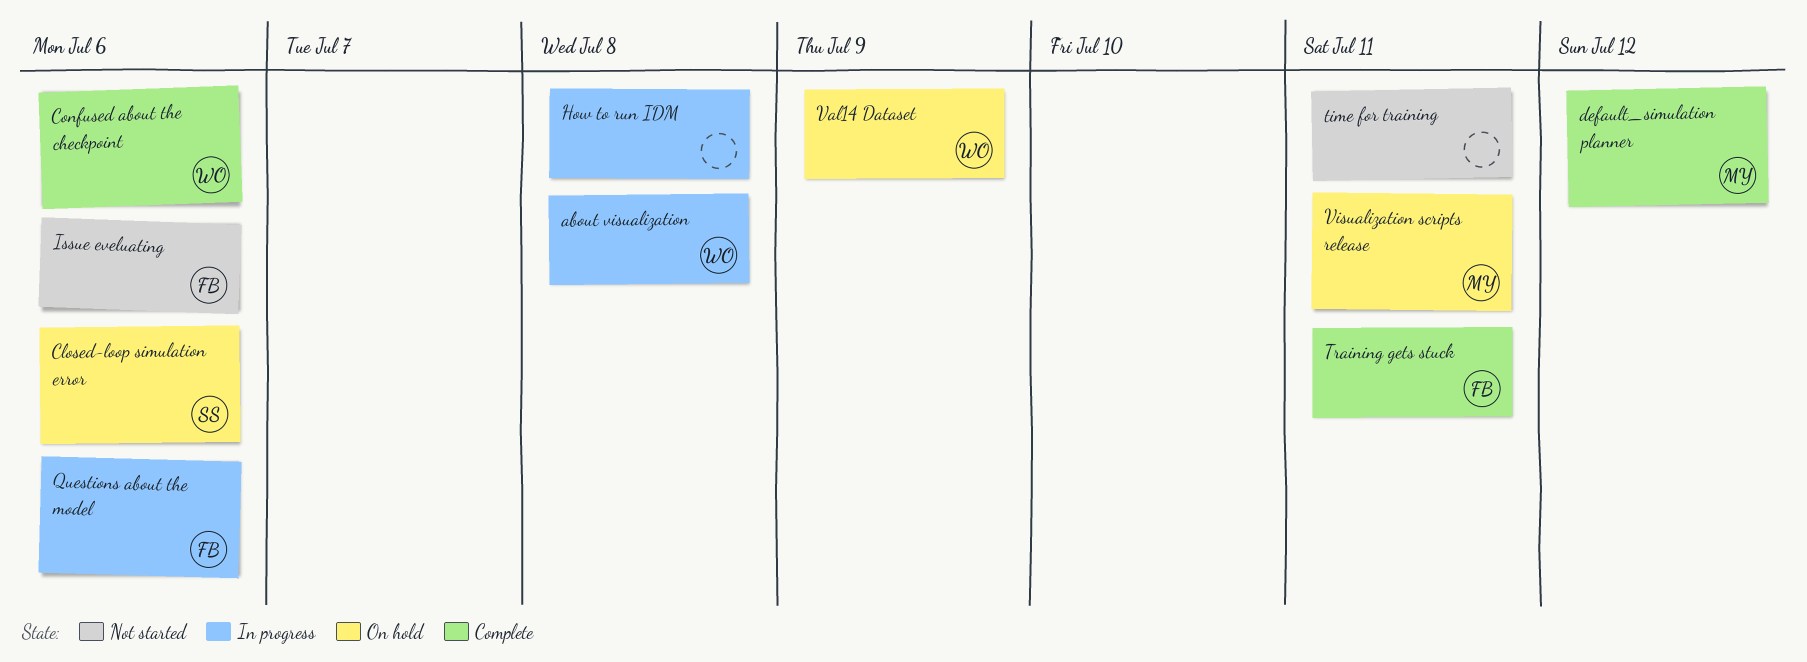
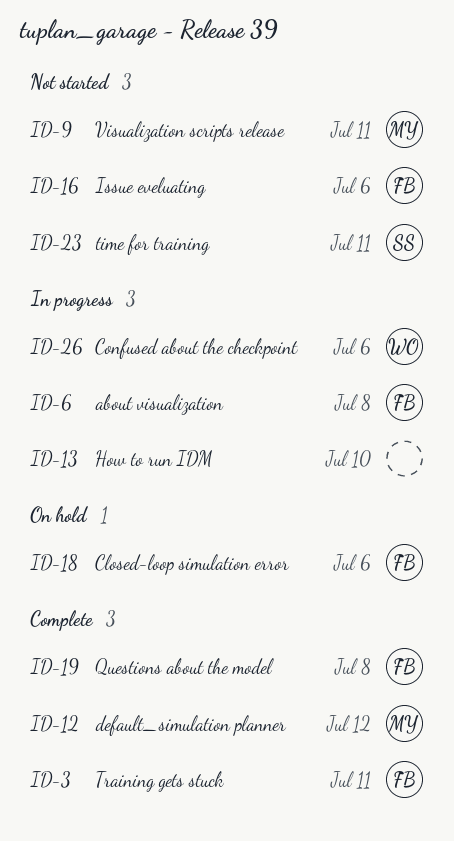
about visualization, owner: WO -> FB
Closed-loop simulation error, owner: SS -> FB
Confused about the checkpoint, status: Complete -> In progress
How to run IDM, due: Jul 8 -> Jul 10
Questions about the model, status: In progress -> Complete
Questions about the model, due: Jul 6 -> Jul 8
time for training, owner: none -> SS
Val14 Dataset: present -> none
Visualization scripts release, status: On hold -> Not started

